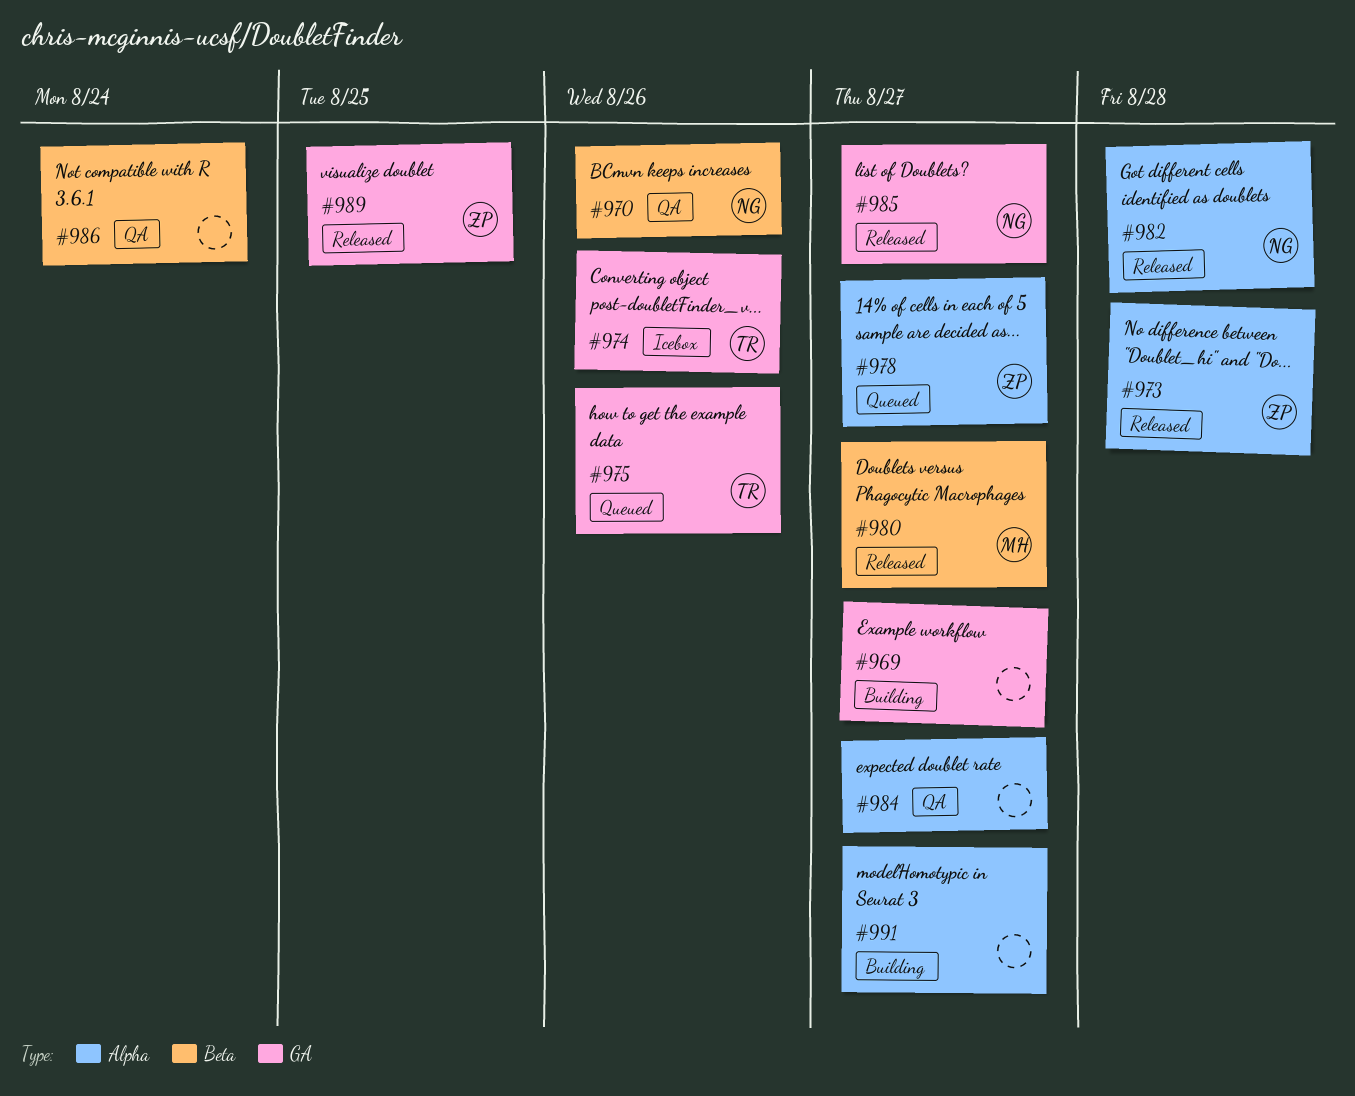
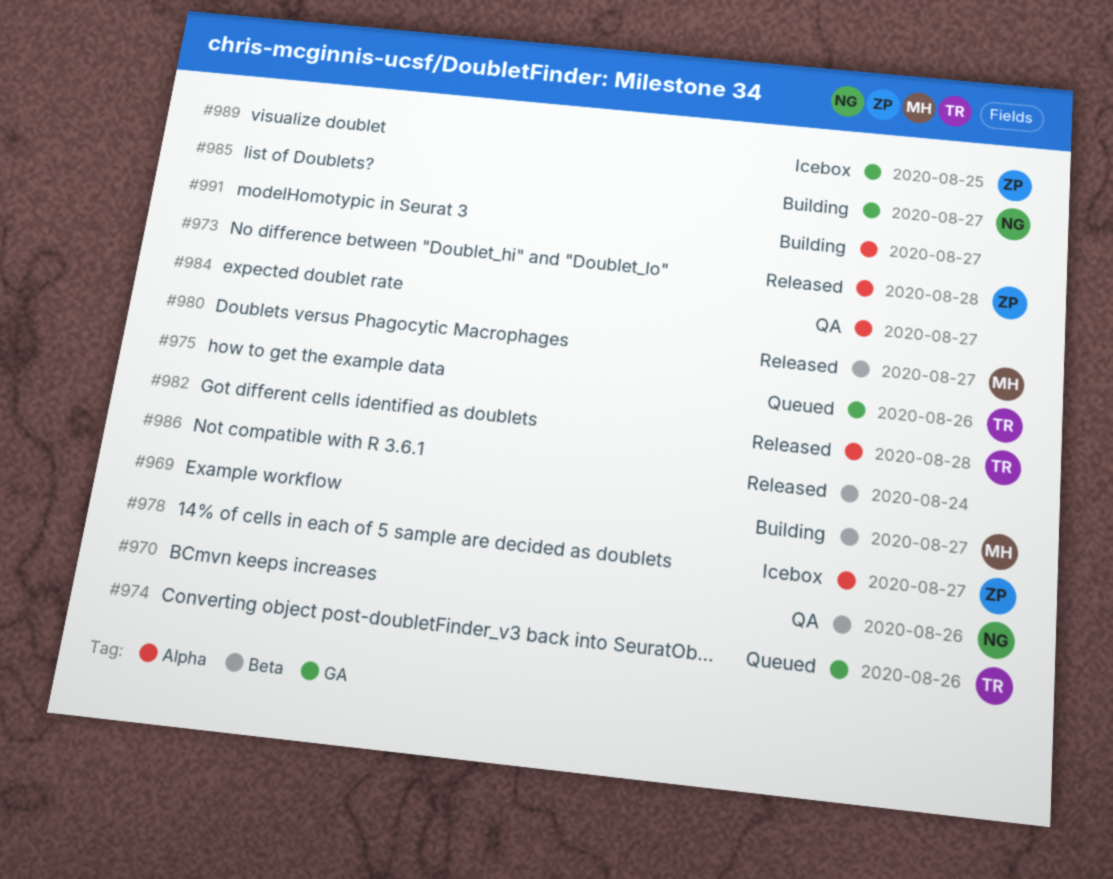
#969, owner: none -> MH
#969, label: GA -> Beta
#974, status: Icebox -> Queued
#978, status: Queued -> Icebox
#982, owner: NG -> TR
#985, status: Released -> Building
#986, status: QA -> Released
#989, status: Released -> Icebox

